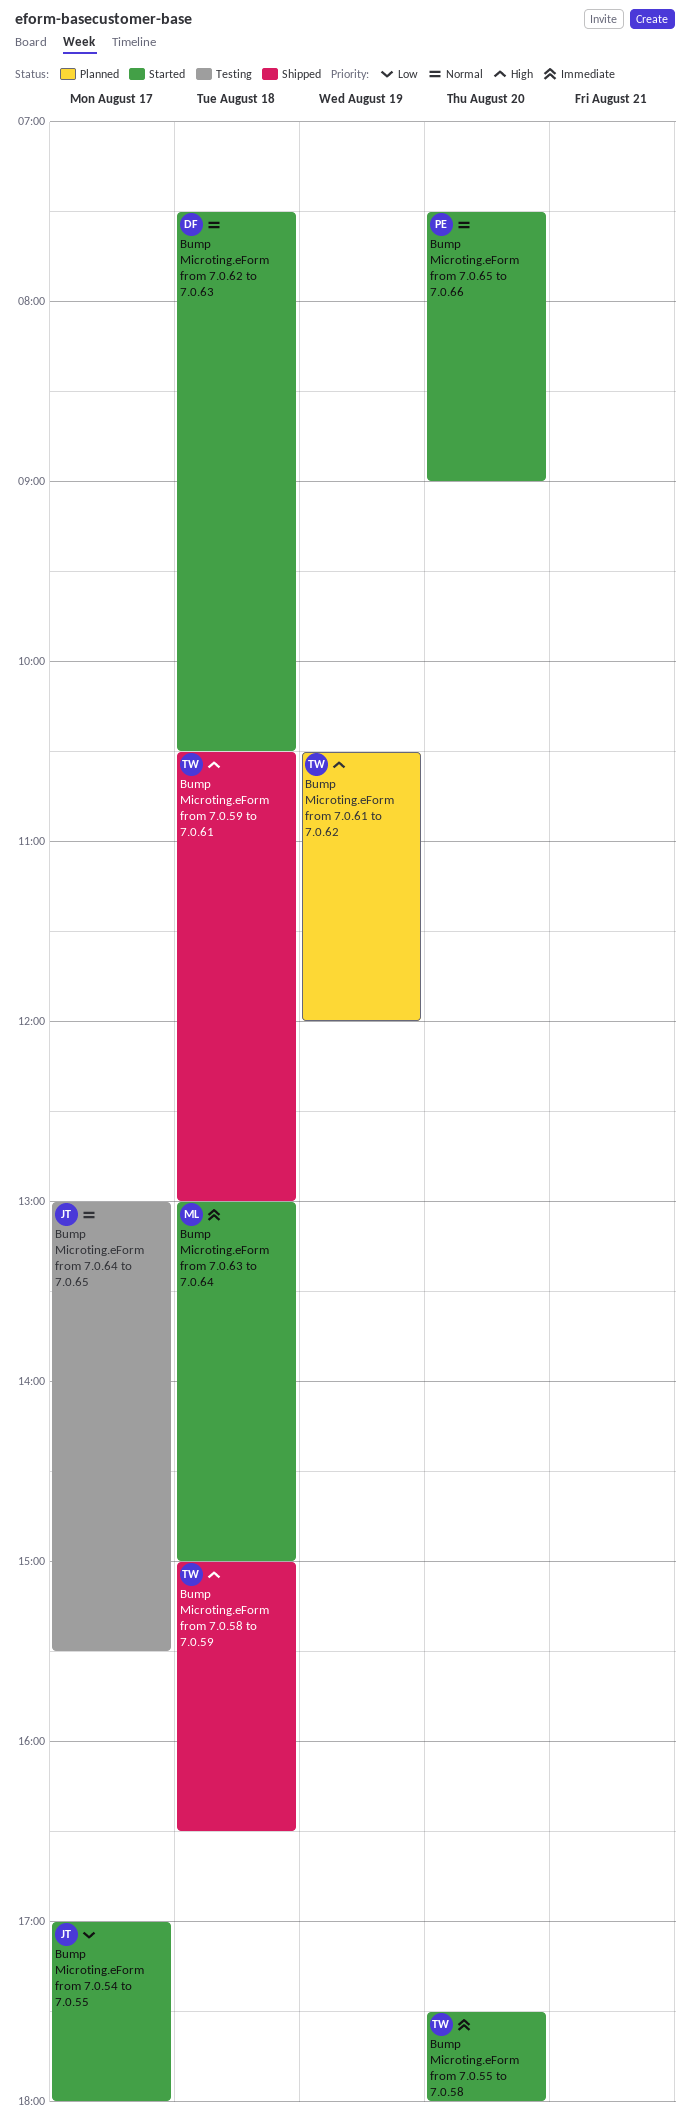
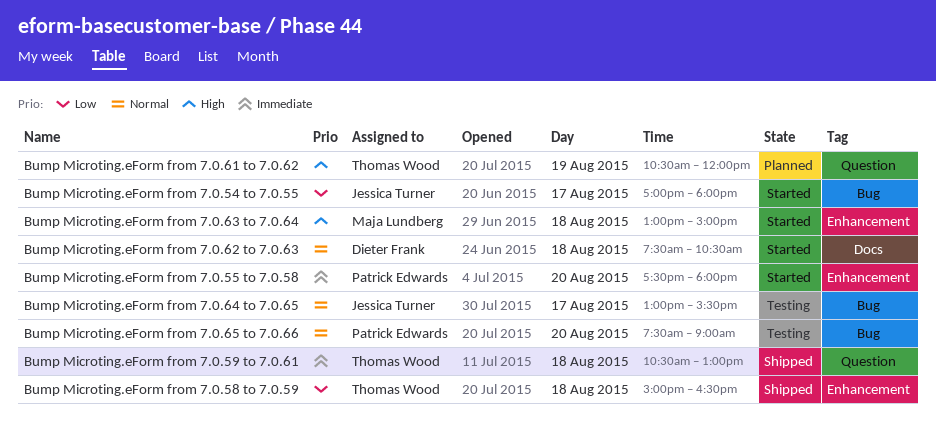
Bump Microting.eForm from 7.0.55 to 7.0.58, owner: Thomas Wood -> Patrick Edwards
Bump Microting.eForm from 7.0.58 to 7.0.59, priority: High -> Low
Bump Microting.eForm from 7.0.59 to 7.0.61, priority: High -> Immediate
Bump Microting.eForm from 7.0.63 to 7.0.64, priority: Immediate -> High
Bump Microting.eForm from 7.0.65 to 7.0.66, status: Started -> Testing

